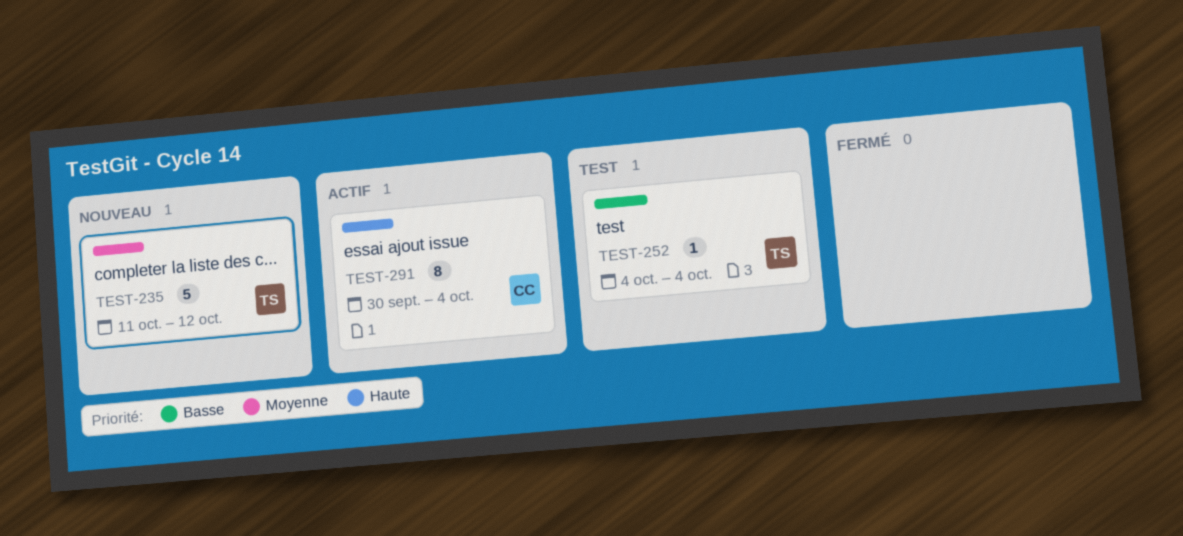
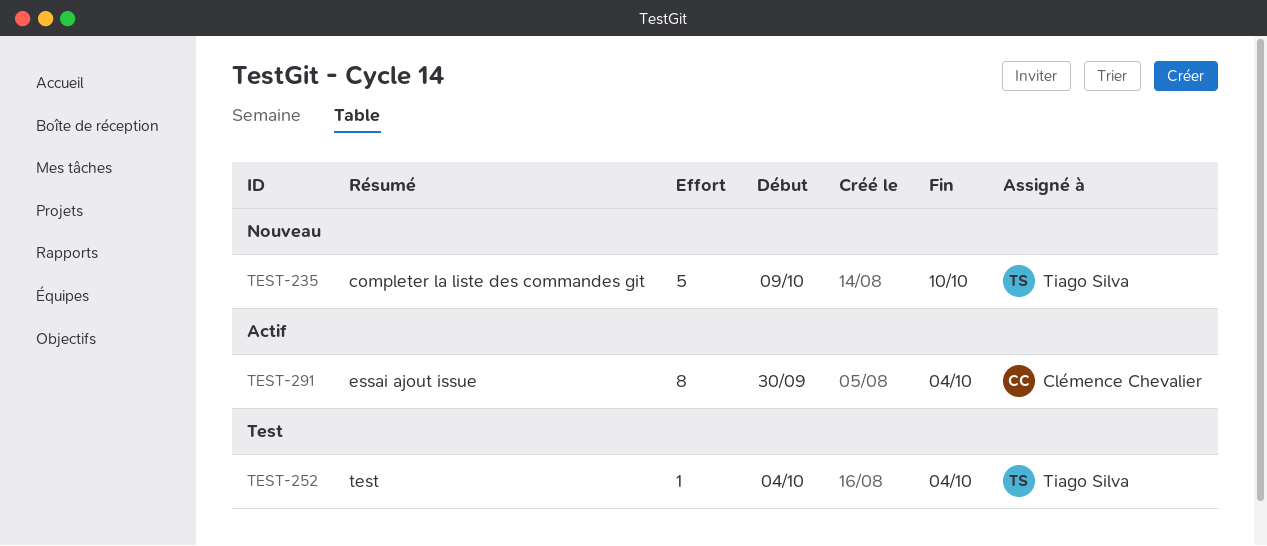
TEST-235, start: Oct 11 -> Oct 9
TEST-235, due: Oct 12 -> Oct 10

